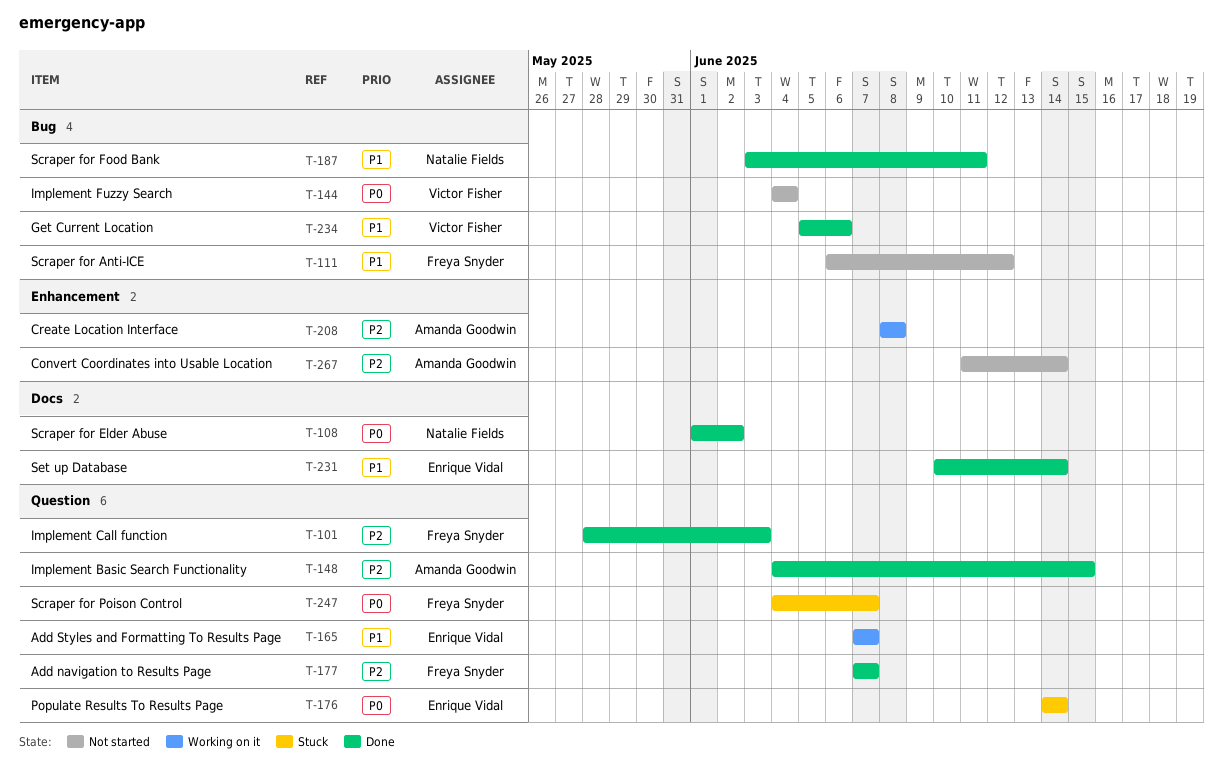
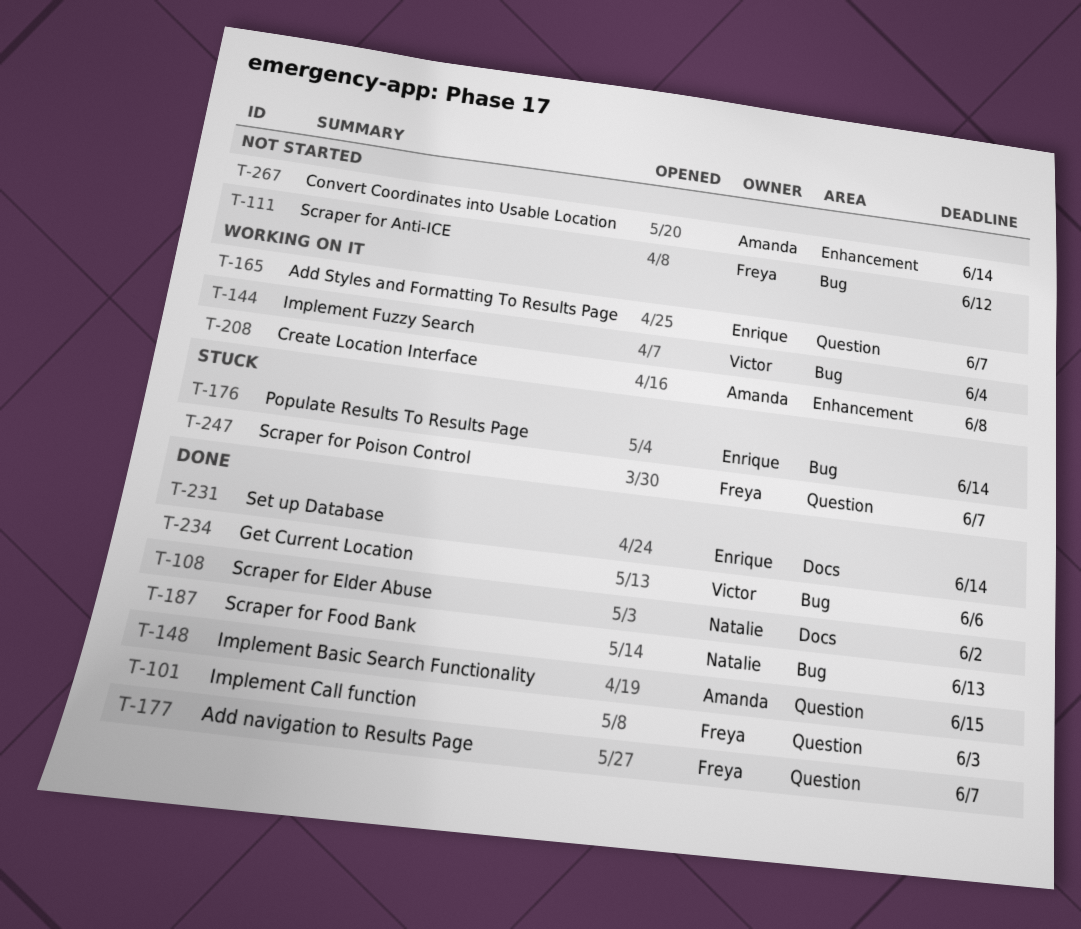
T-144, status: Not started -> Working on it
T-176, label: Question -> Bug
T-187, due: Jun 11 -> Jun 13

